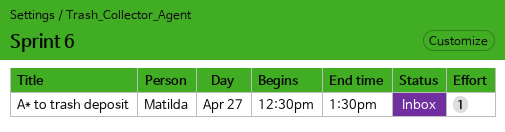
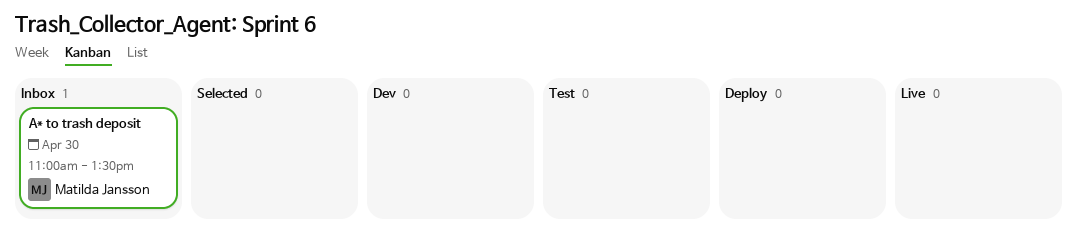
A* to trash deposit, day: Apr 27 -> Apr 30
A* to trash deposit, begins: 12:30 -> 11:00

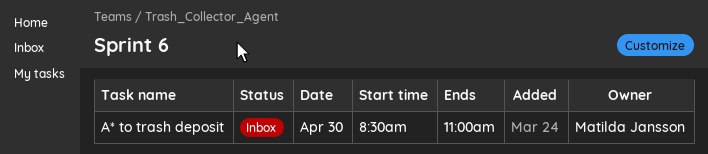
A* to trash deposit, begins: 11:00 -> 08:30
A* to trash deposit, ends: 13:30 -> 11:00

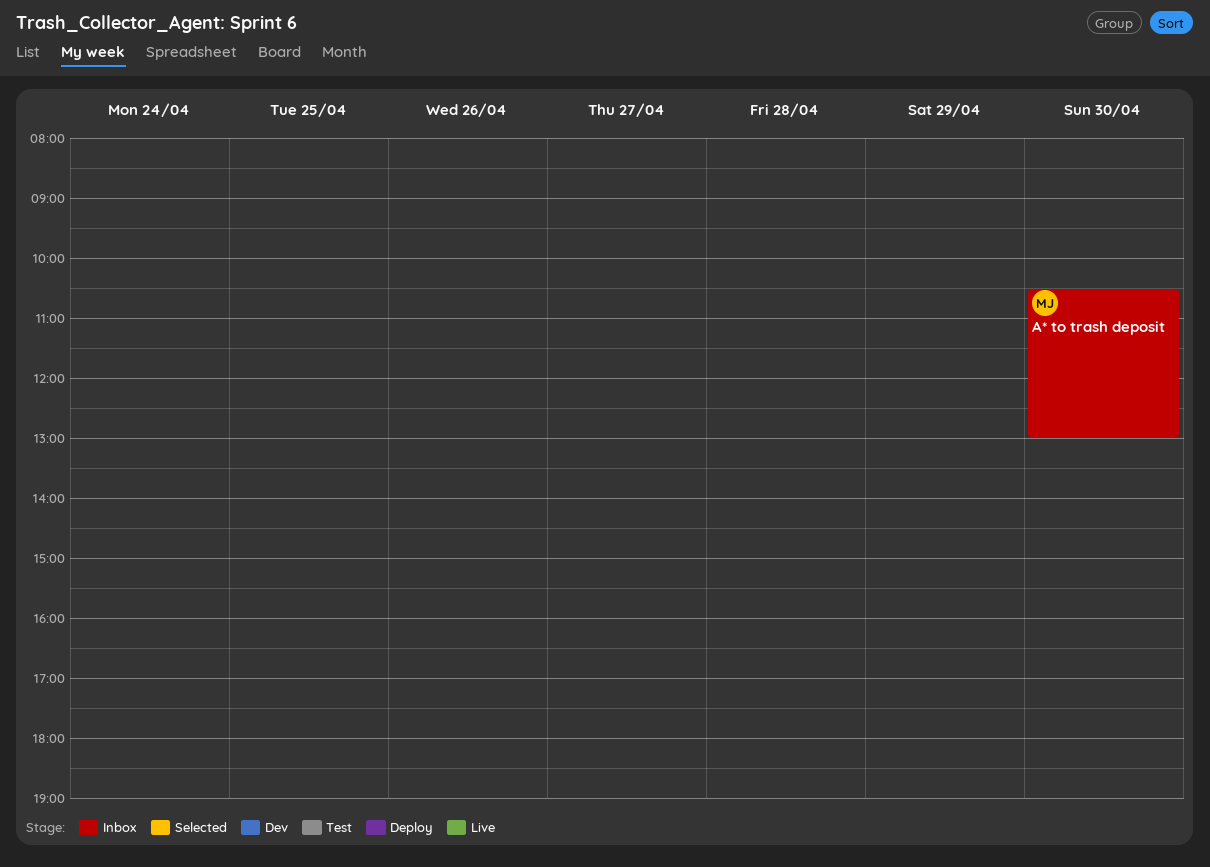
A* to trash deposit, begins: 08:30 -> 10:30
A* to trash deposit, ends: 11:00 -> 13:00

